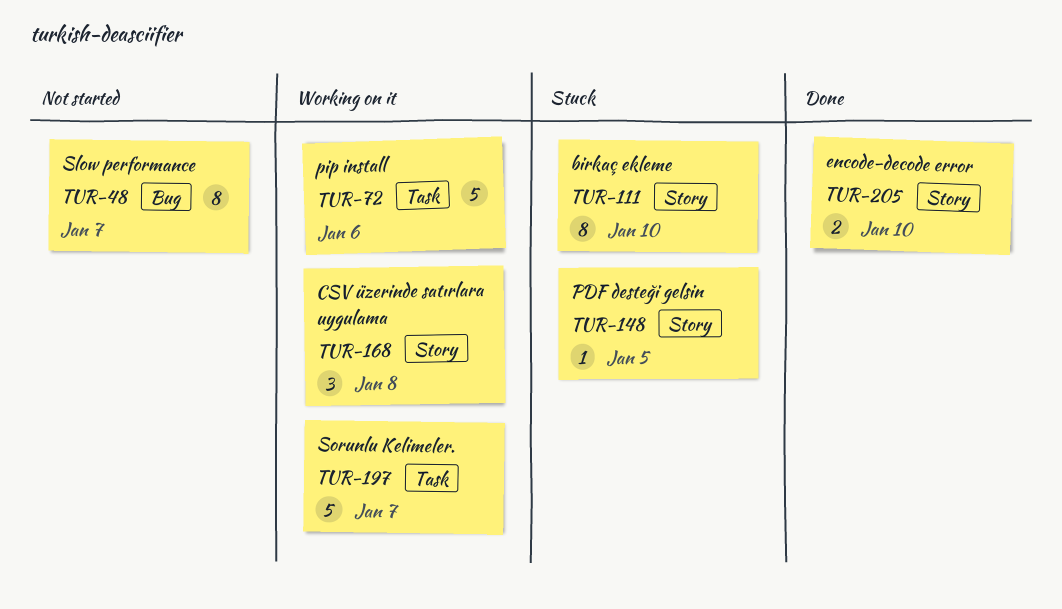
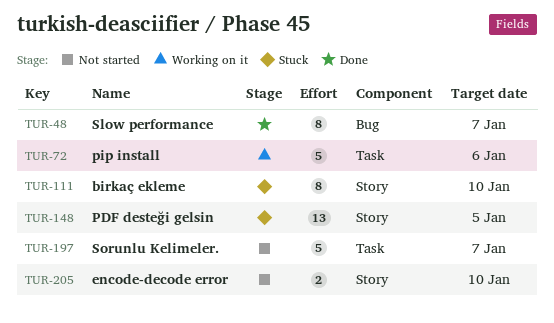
TUR-48, status: Not started -> Done
TUR-148, estimate: 1 -> 13
TUR-168: present -> none
TUR-197, status: Working on it -> Not started
TUR-205, status: Done -> Not started

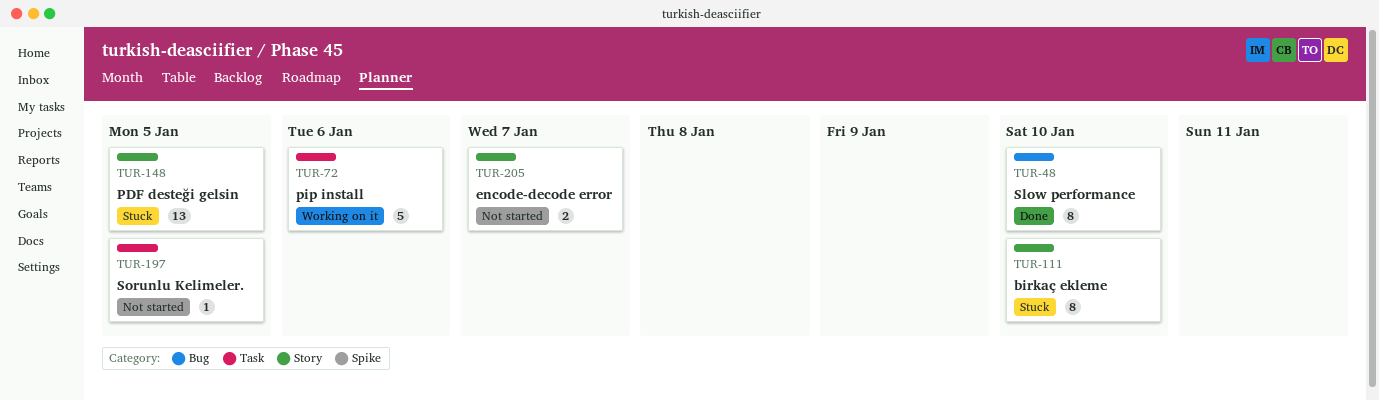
TUR-48, due: Jan 7 -> Jan 10
TUR-197, estimate: 5 -> 1
TUR-197, due: Jan 7 -> Jan 5
TUR-205, due: Jan 10 -> Jan 7

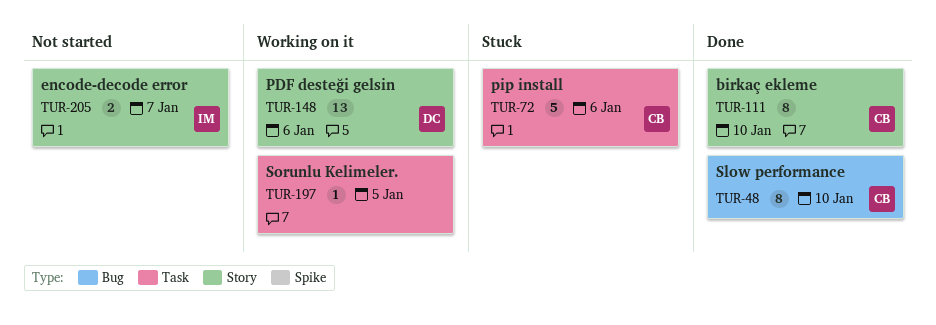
TUR-72, status: Working on it -> Stuck
TUR-111, status: Stuck -> Done
TUR-148, status: Stuck -> Working on it
TUR-148, due: Jan 5 -> Jan 6
TUR-197, status: Not started -> Working on it

